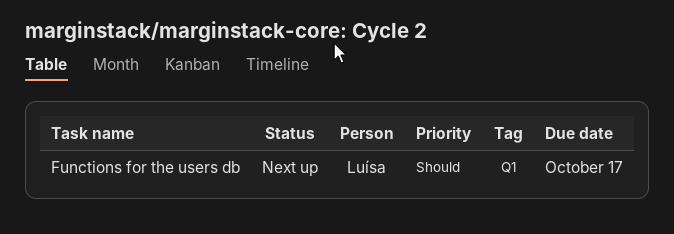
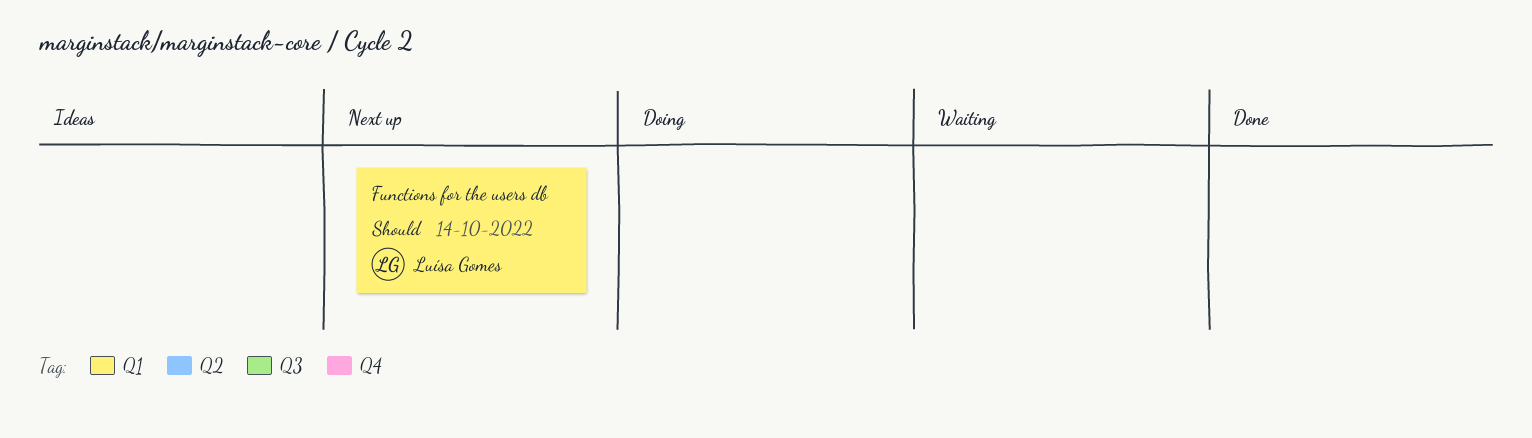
Functions for the users db, due: Oct 17 -> Oct 14

